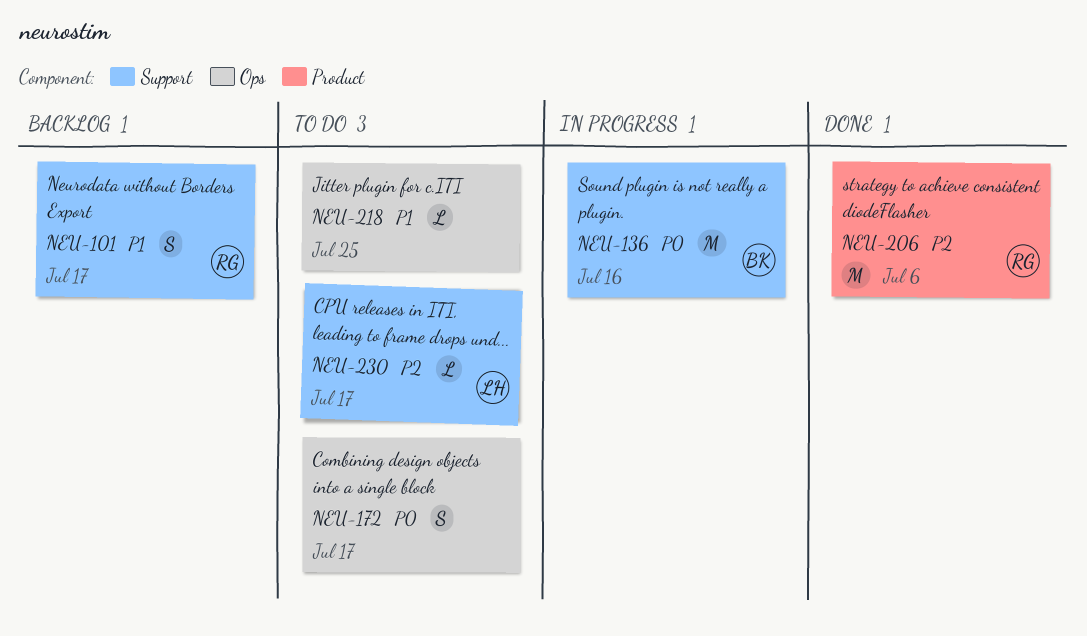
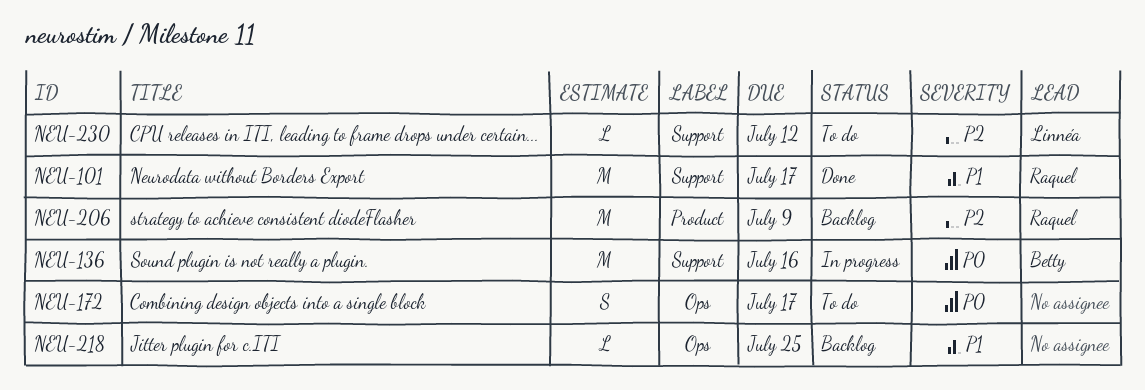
NEU-101, status: Backlog -> Done
NEU-101, estimate: S -> M
NEU-206, status: Done -> Backlog
NEU-206, due: Jul 6 -> Jul 9
NEU-218, status: To do -> Backlog
NEU-230, due: Jul 17 -> Jul 12

